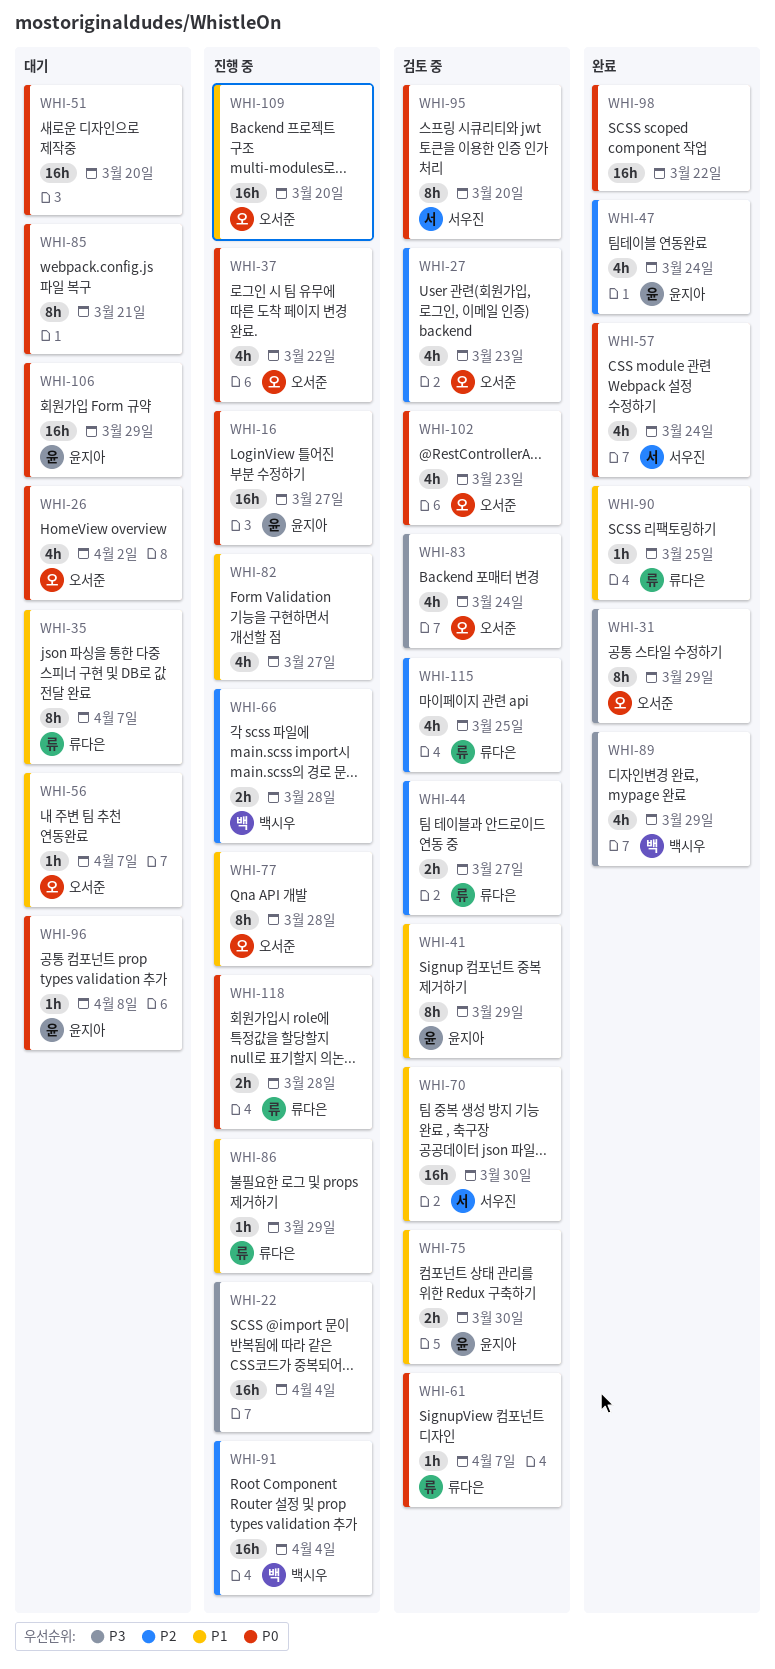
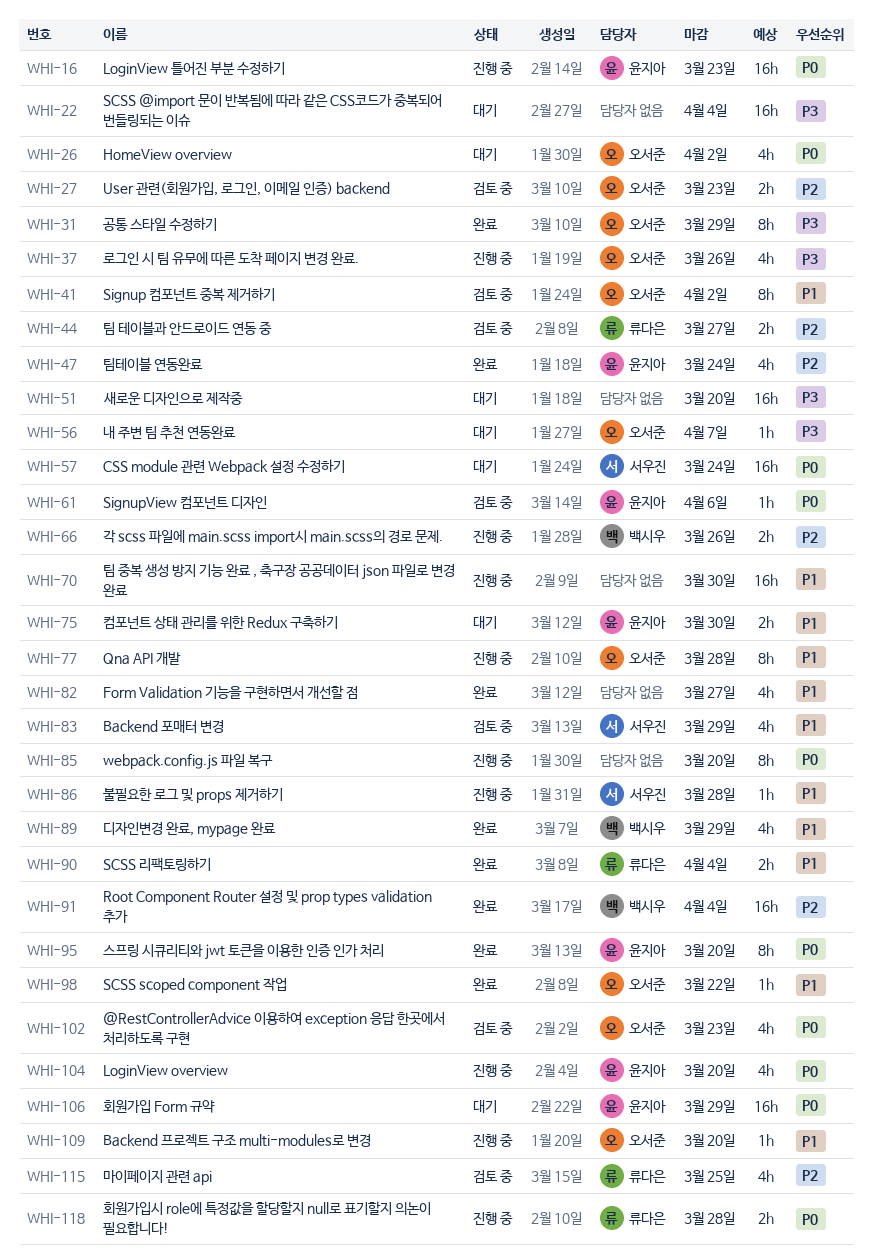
WHI-16, due: Mar 27 -> Mar 23
WHI-22, status: 진행 중 -> 대기
WHI-27, estimate: 4h -> 2h
WHI-35: present -> none
WHI-37, priority: P0 -> P3
WHI-37, due: Mar 22 -> Mar 26
WHI-41, owner: 윤지아 -> 오서준
WHI-41, due: Mar 29 -> Apr 2
WHI-51, priority: P0 -> P3
WHI-56, priority: P1 -> P3
WHI-57, status: 완료 -> 대기
WHI-57, estimate: 4h -> 16h
WHI-61, owner: 류다은 -> 윤지아
WHI-61, due: Apr 7 -> Apr 6
WHI-66, due: Mar 28 -> Mar 26
WHI-70, status: 검토 중 -> 진행 중
WHI-70, owner: 서우진 -> none
WHI-75, status: 검토 중 -> 대기
WHI-82, status: 진행 중 -> 완료
WHI-83, owner: 오서준 -> 서우진
WHI-83, priority: P3 -> P1
WHI-83, due: Mar 24 -> Mar 29
WHI-85, status: 대기 -> 진행 중
WHI-85, due: Mar 21 -> Mar 20
WHI-86, owner: 류다은 -> 서우진
WHI-86, due: Mar 29 -> Mar 28
WHI-89, priority: P3 -> P1
WHI-90, estimate: 1h -> 2h
WHI-90, due: Mar 25 -> Apr 4
WHI-91, status: 진행 중 -> 완료
WHI-95, status: 검토 중 -> 완료
WHI-95, owner: 서우진 -> 윤지아
WHI-96: present -> none
WHI-98, owner: none -> 오서준
WHI-98, priority: P0 -> P1
WHI-98, estimate: 16h -> 1h
WHI-104: none -> present
WHI-109, estimate: 16h -> 1h

